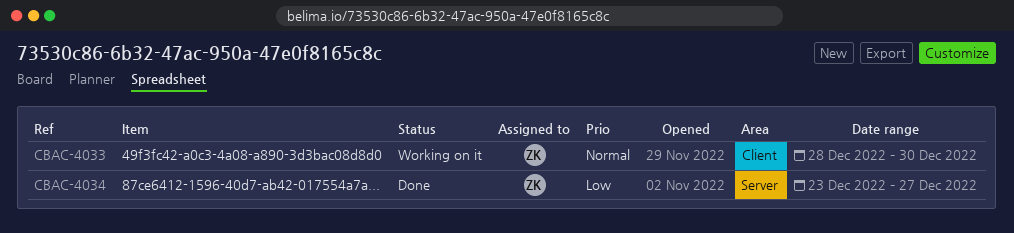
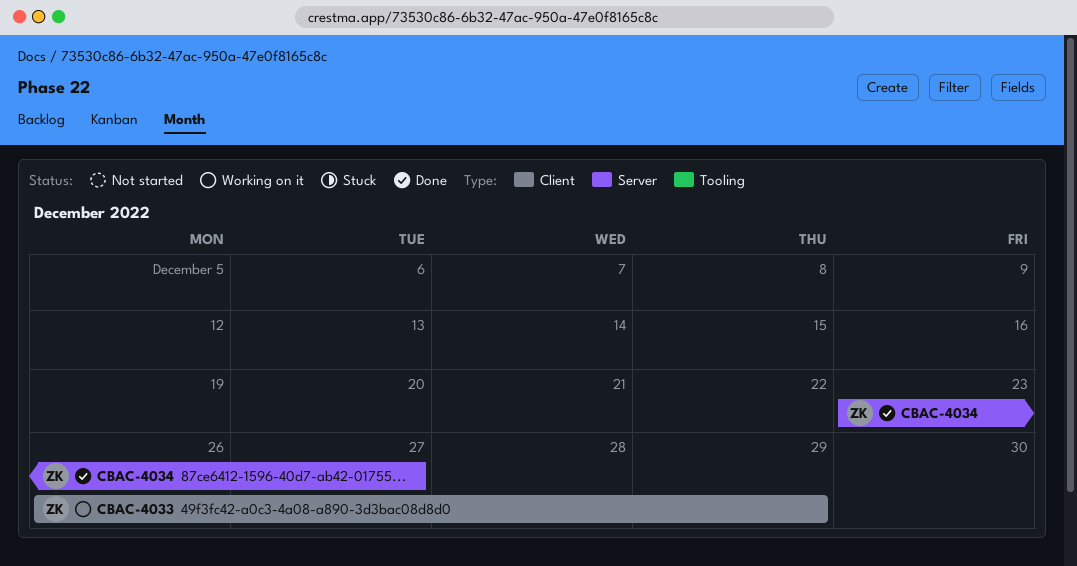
CBAC-4033, start: Dec 28 -> Dec 26
CBAC-4033, due: Dec 30 -> Dec 29

